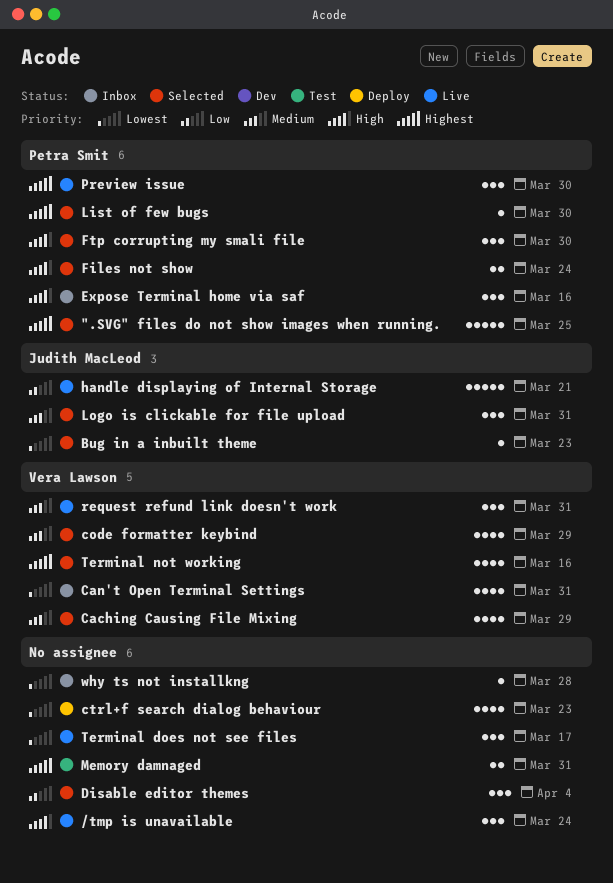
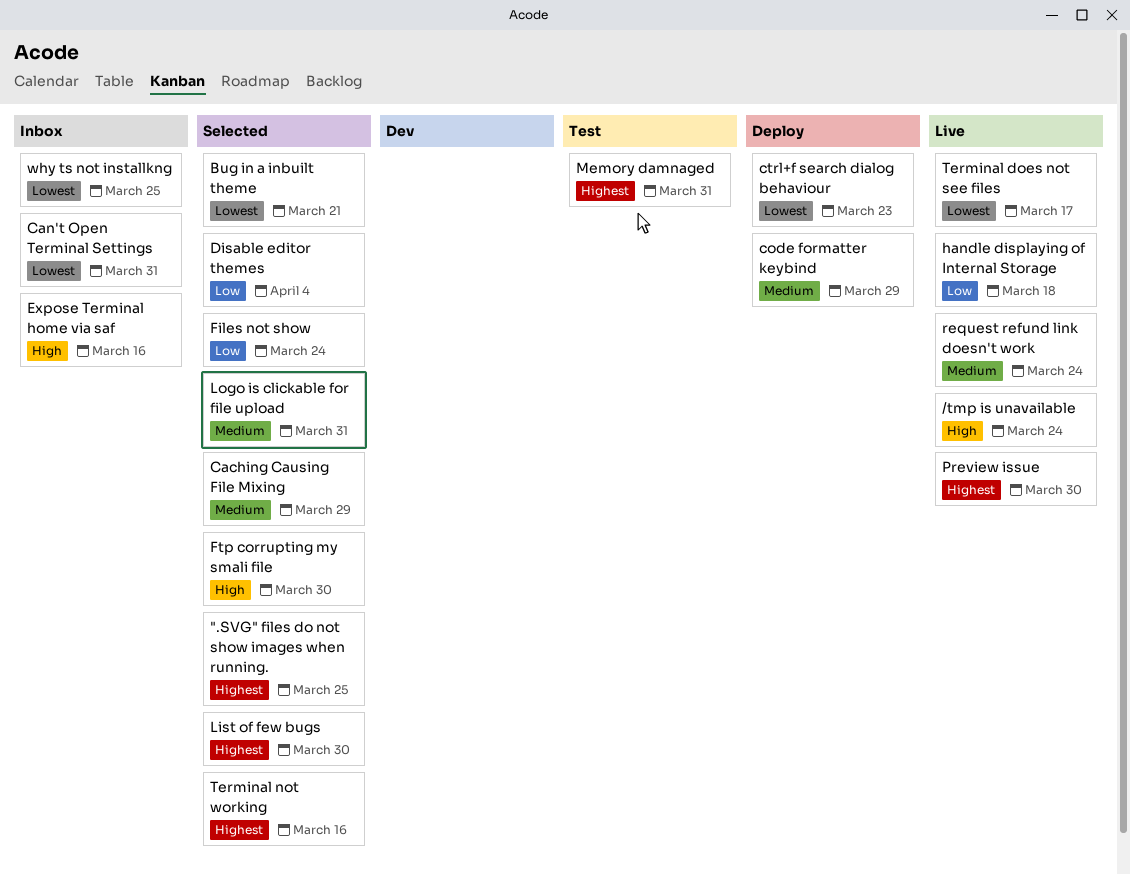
Bug in a inbuilt theme, due: Mar 23 -> Mar 21
code formatter keybind, status: Selected -> Deploy
Files not show, priority: High -> Low
handle displaying of Internal Storage, due: Mar 21 -> Mar 18
request refund link doesn't work, due: Mar 31 -> Mar 24
why ts not installkng, due: Mar 28 -> Mar 25

